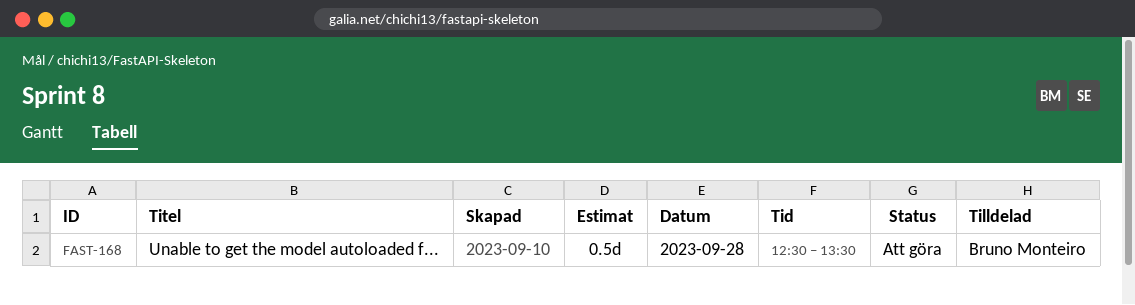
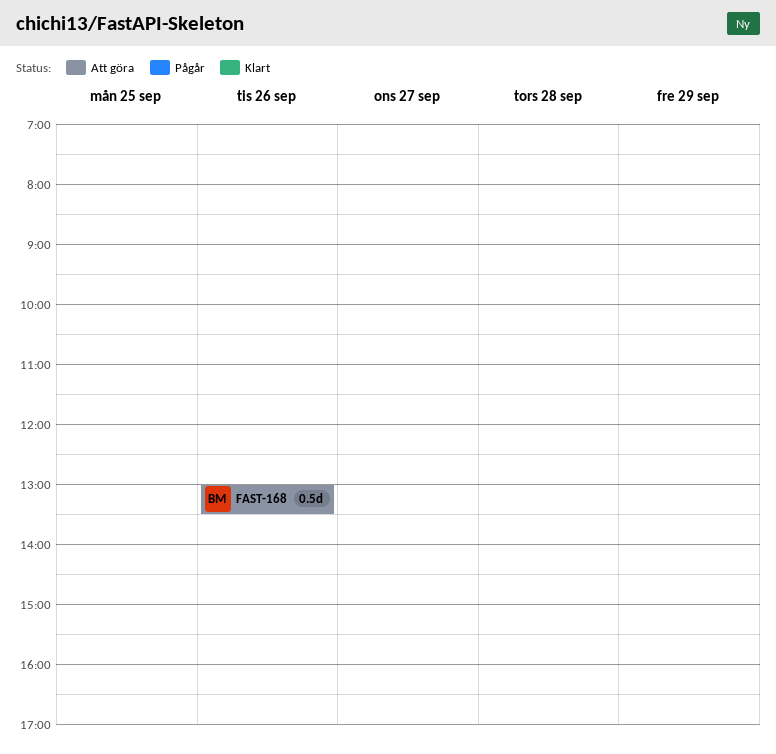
FAST-168, day: Sep 28 -> Sep 26
FAST-168, begins: 12:30 -> 13:00

